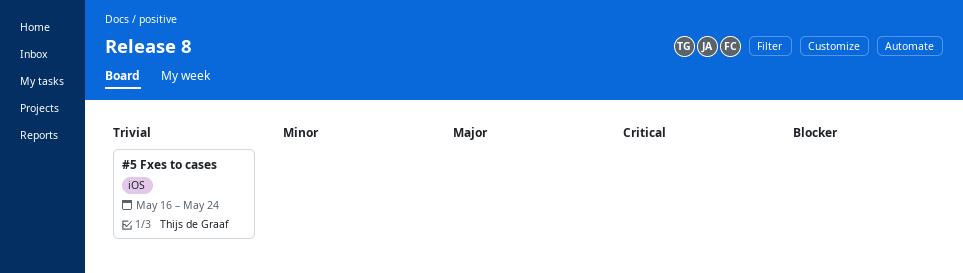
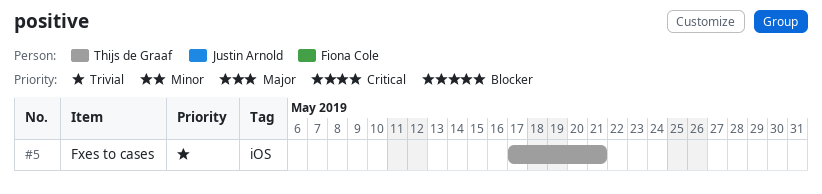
#5, start: May 16 -> May 17
#5, due: May 24 -> May 21

